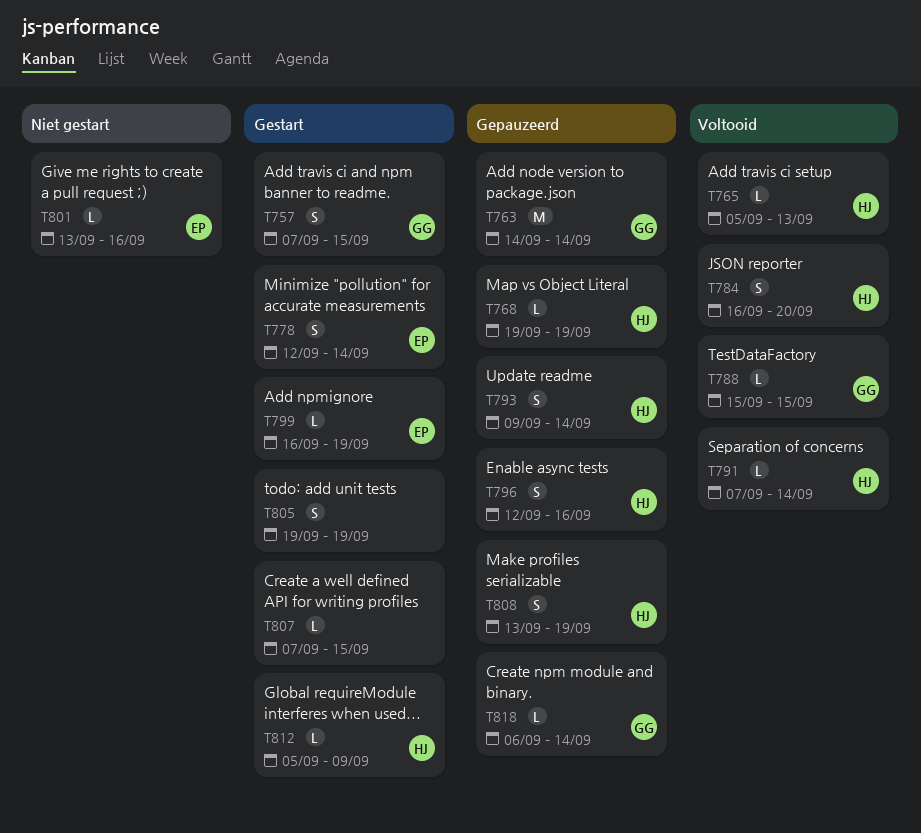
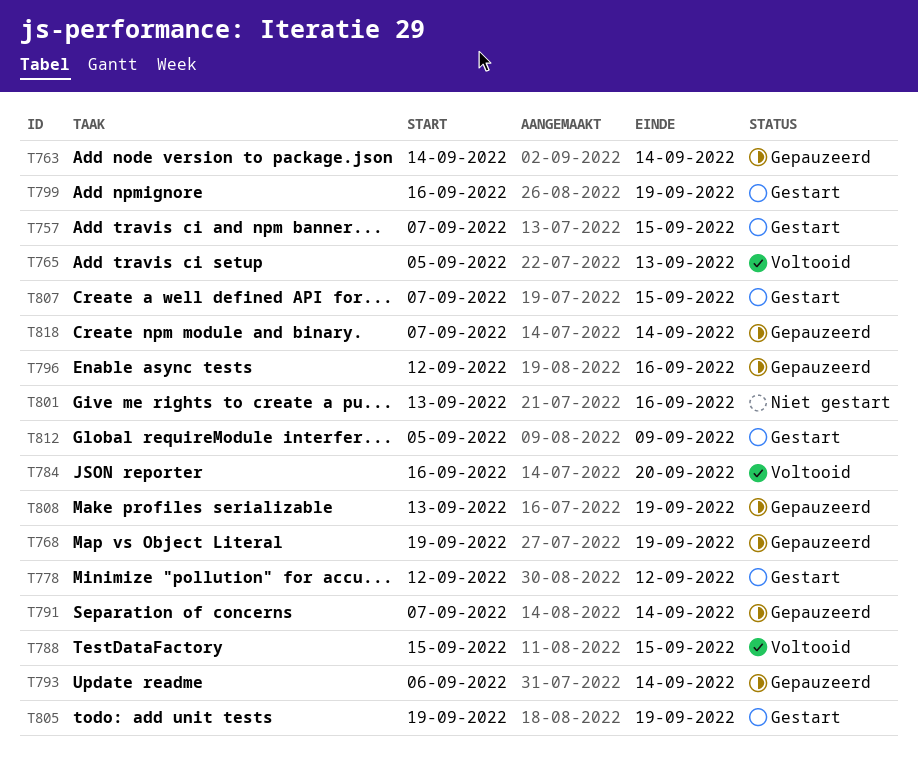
T778, due: Sep 14 -> Sep 12
T791, status: Voltooid -> Gepauzeerd
T793, start: Sep 9 -> Sep 6
T818, start: Sep 6 -> Sep 7

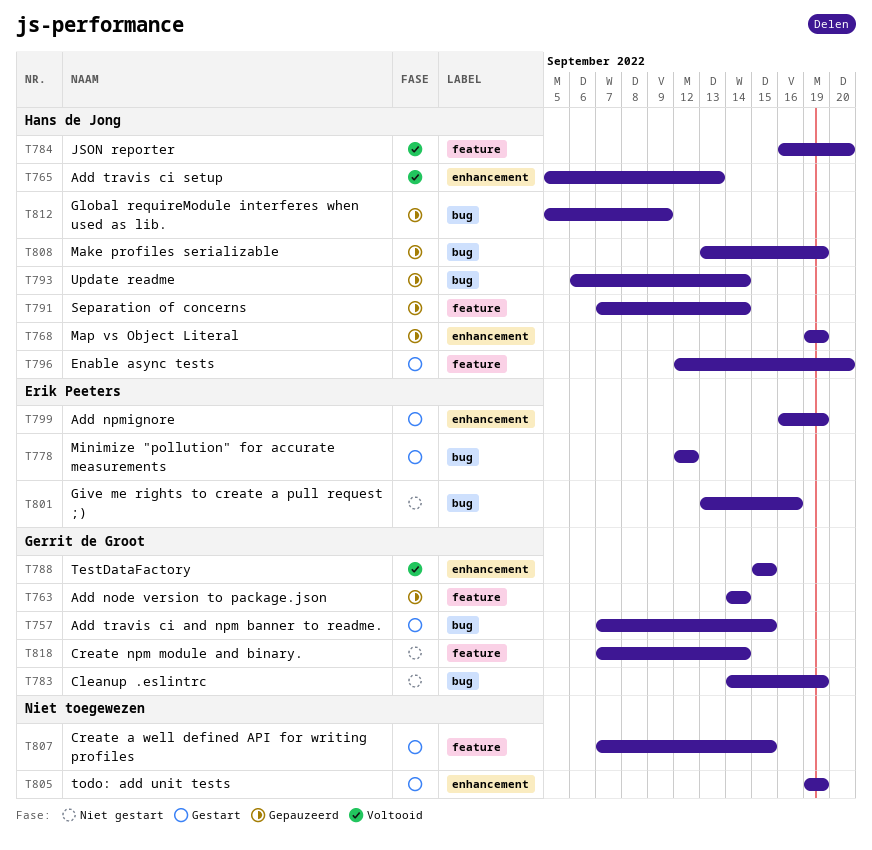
T783: none -> present
T796, status: Gepauzeerd -> Gestart
T796, due: Sep 16 -> Sep 20
T812, status: Gestart -> Gepauzeerd
T818, status: Gepauzeerd -> Niet gestart

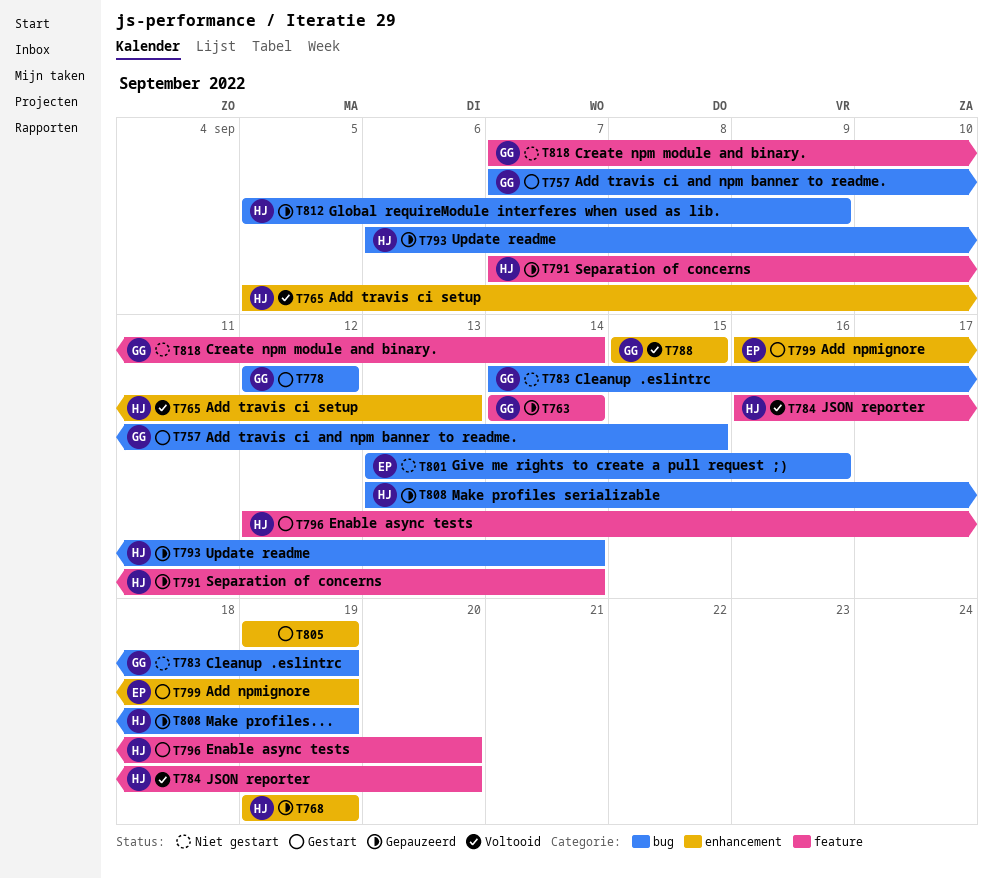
T778, owner: Erik Peeters -> Gerrit de Groot
T807: present -> none

